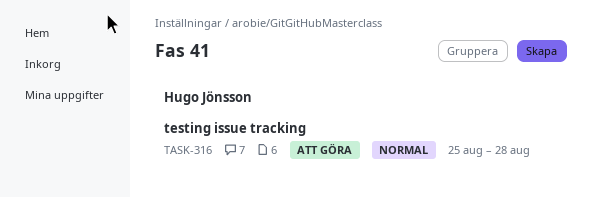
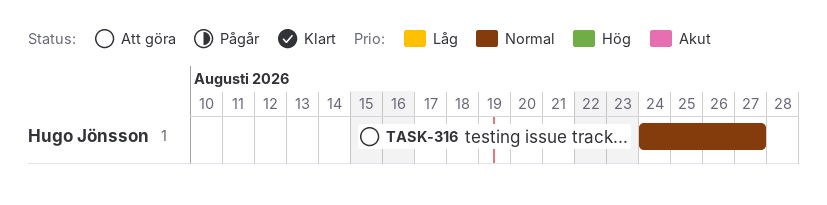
TASK-316, start: Aug 25 -> Aug 24
TASK-316, due: Aug 28 -> Aug 27

